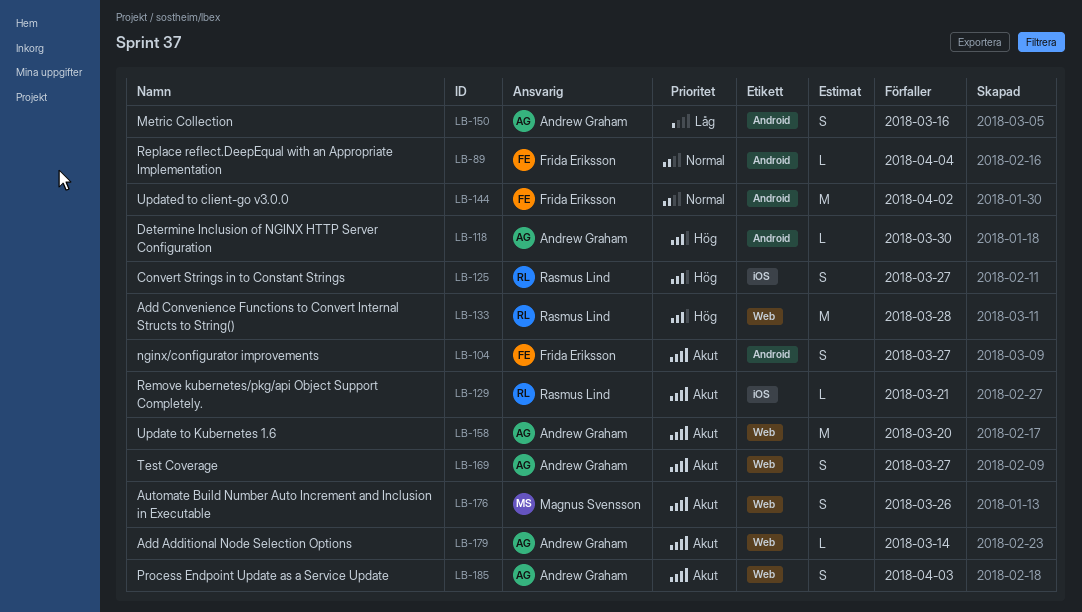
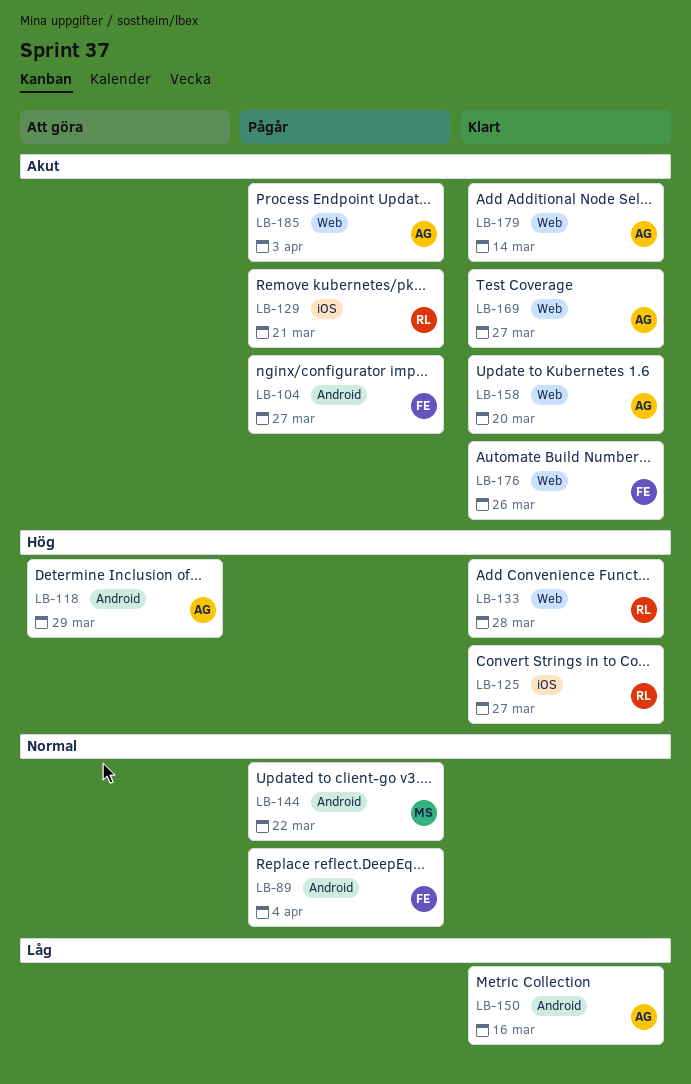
LB-118, due: Mar 30 -> Mar 29
LB-144, owner: Frida Eriksson -> Magnus Svensson
LB-144, due: Apr 2 -> Mar 22
LB-176, owner: Magnus Svensson -> Frida Eriksson

